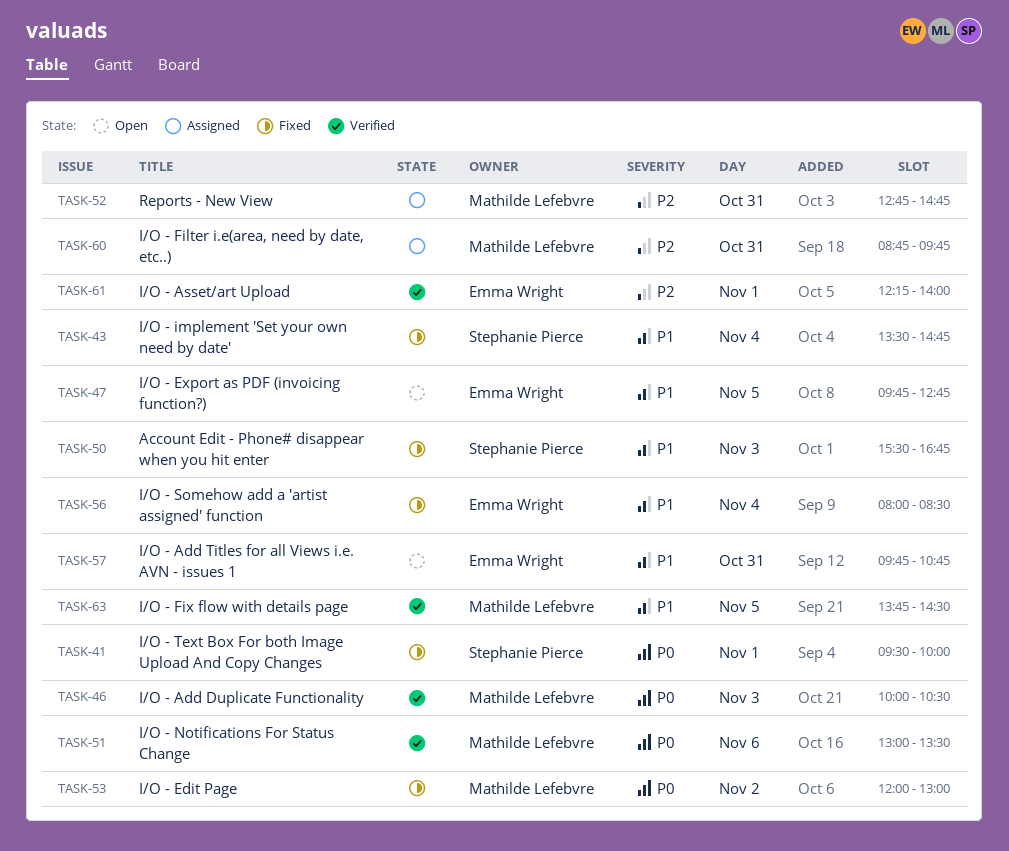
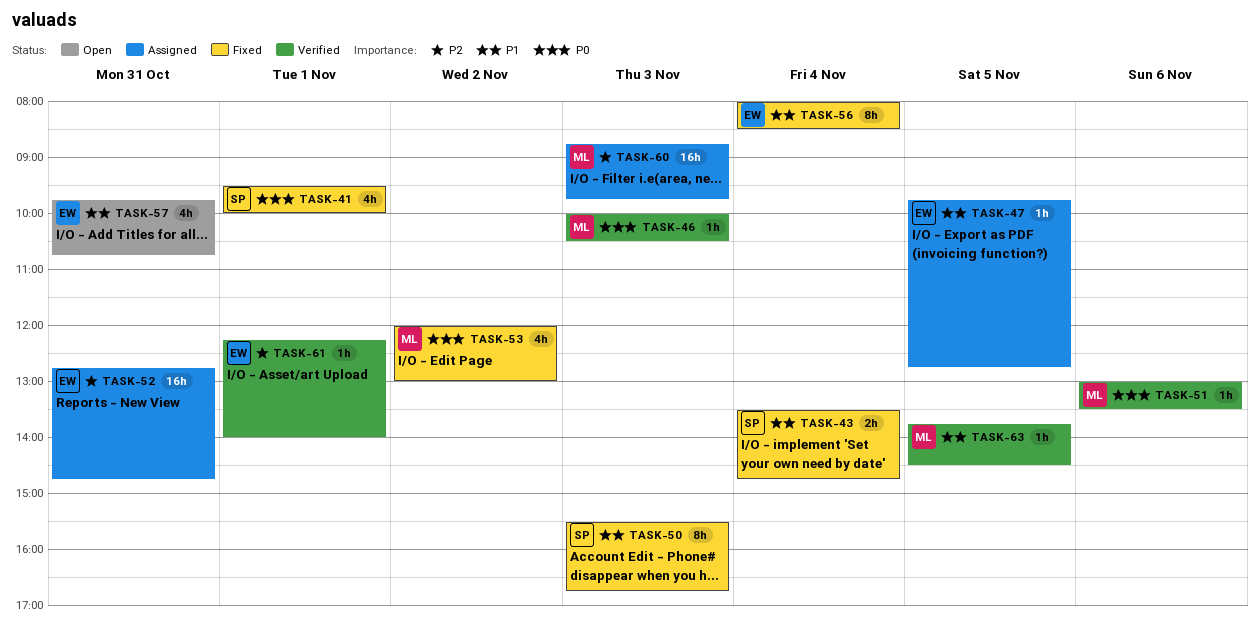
TASK-47, status: Open -> Assigned
TASK-52, owner: Mathilde Lefebvre -> Emma Wright
TASK-60, day: Oct 31 -> Nov 3

